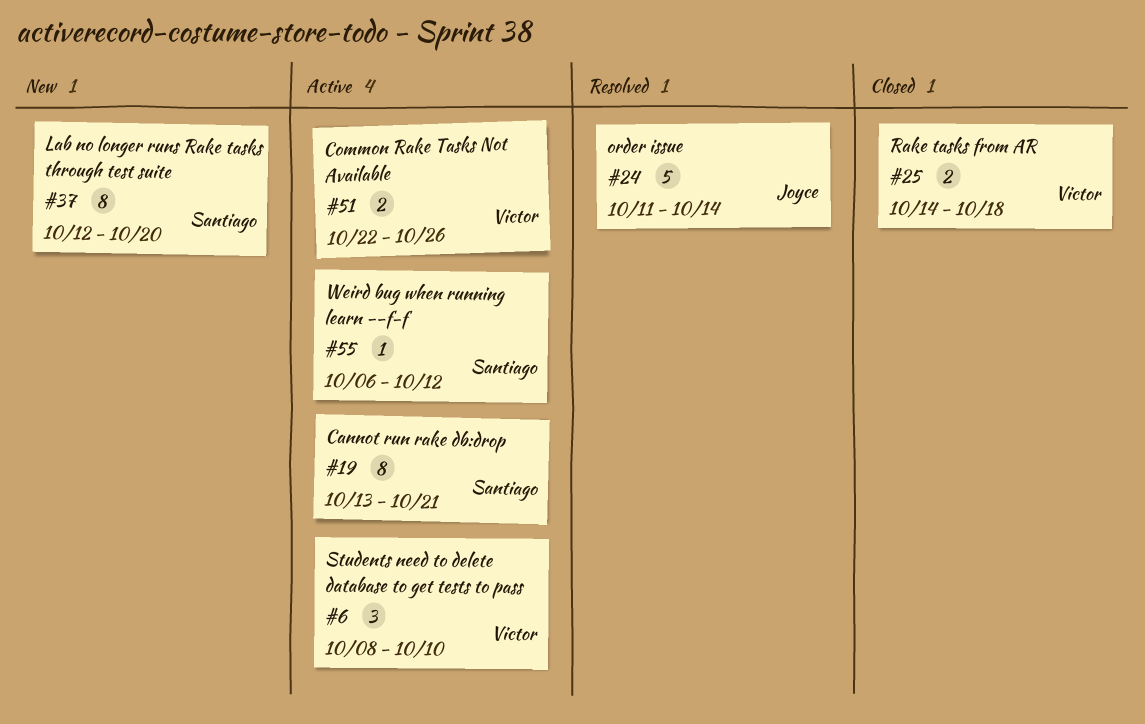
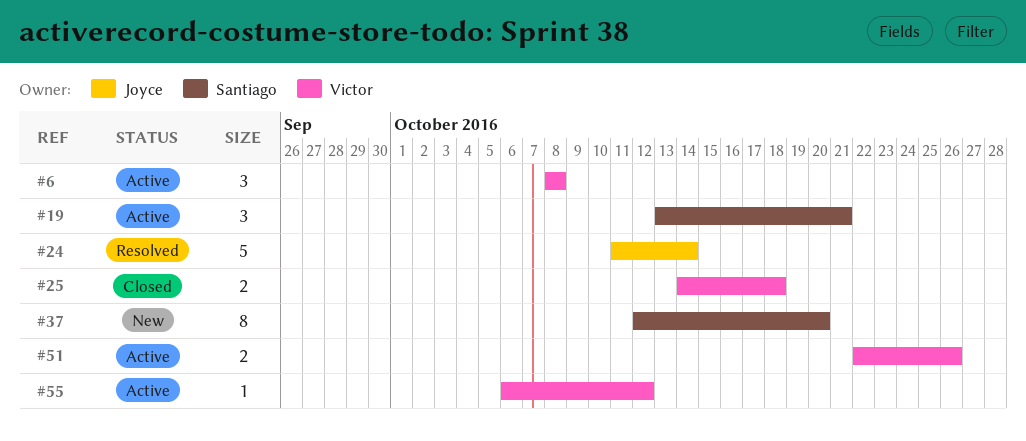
#6, due: Oct 10 -> Oct 8
#19, estimate: 8 -> 3
#55, owner: Santiago -> Victor

